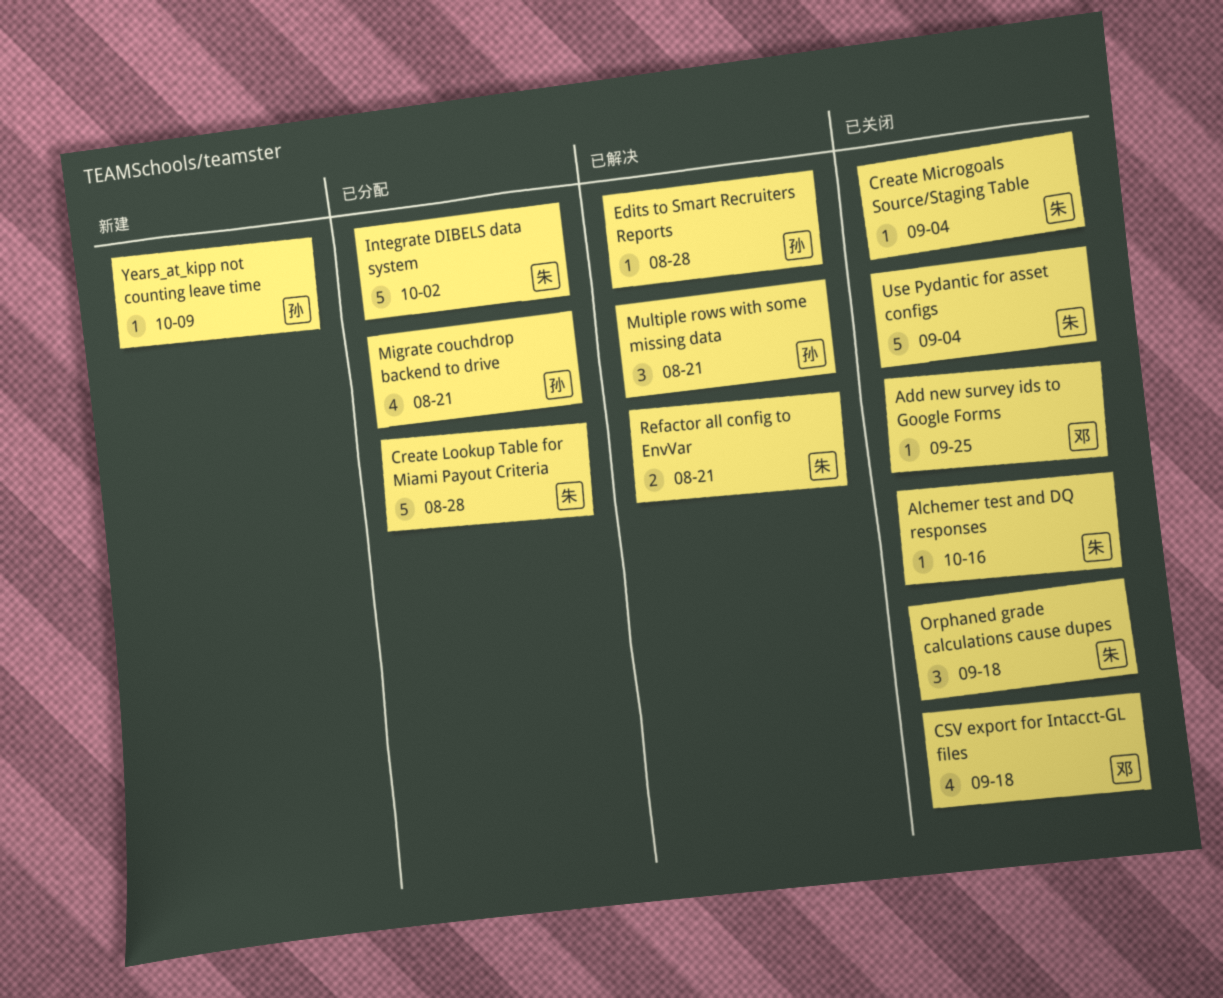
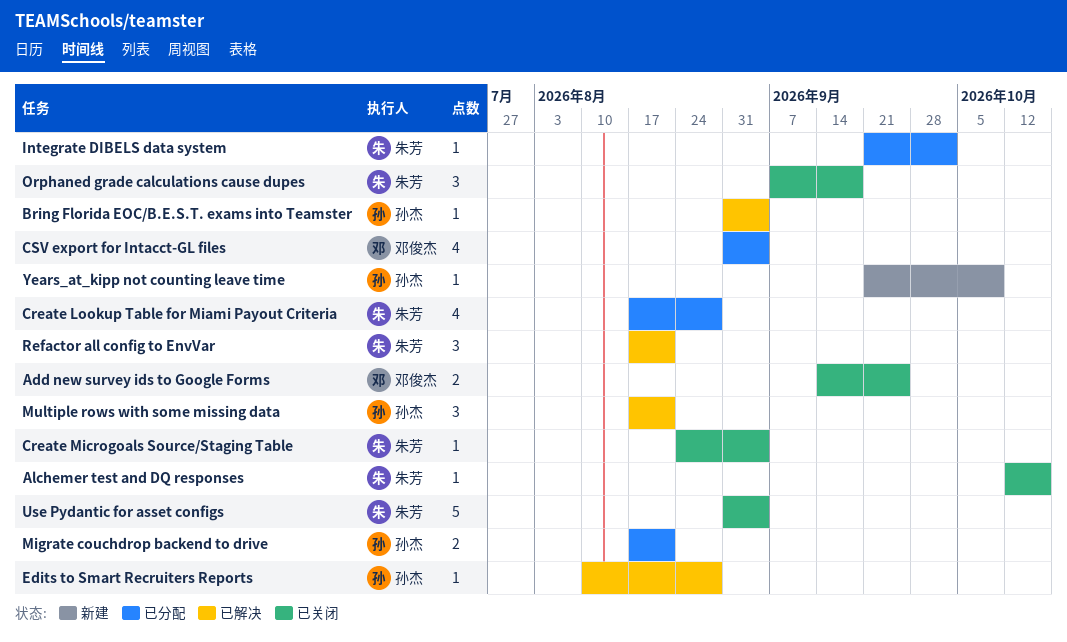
Add new survey ids to Google Forms, estimate: 1 -> 2
Bring Florida EOC/B.E.S.T. exams into Teamster: none -> present
Create Lookup Table for Miami Payout Criteria, estimate: 5 -> 4
CSV export for Intacct-GL files, status: 已关闭 -> 已分配
CSV export for Intacct-GL files, due: Sep 18 -> Sep 4
Integrate DIBELS data system, estimate: 5 -> 1
Migrate couchdrop backend to drive, estimate: 4 -> 2
Refactor all config to EnvVar, estimate: 2 -> 3

